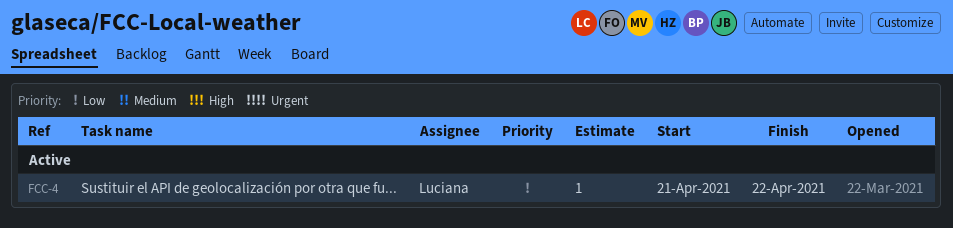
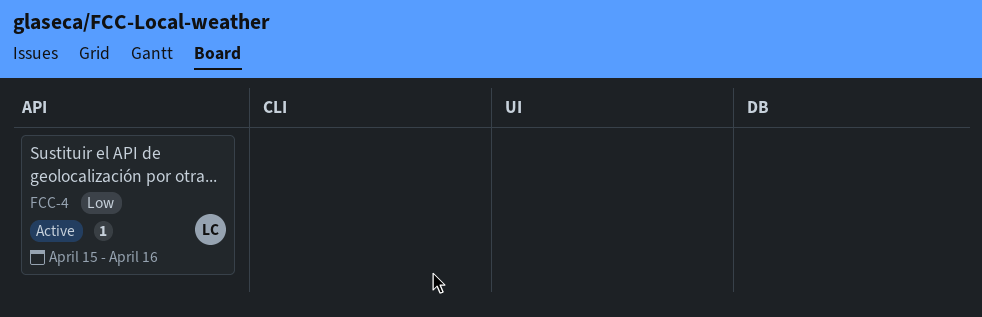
FCC-4, start: Apr 21 -> Apr 15
FCC-4, due: Apr 22 -> Apr 16

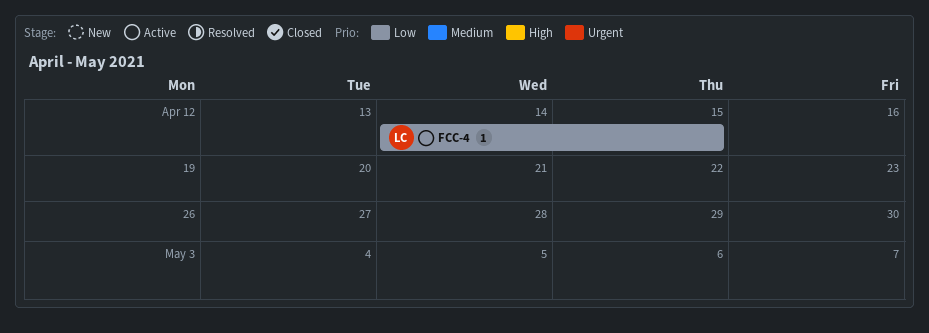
FCC-4, start: Apr 15 -> Apr 14
FCC-4, due: Apr 16 -> Apr 15

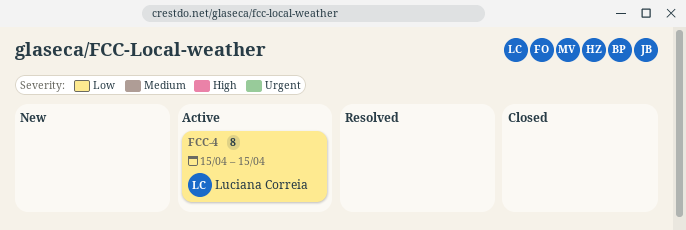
FCC-4, estimate: 1 -> 8
FCC-4, start: Apr 14 -> Apr 15

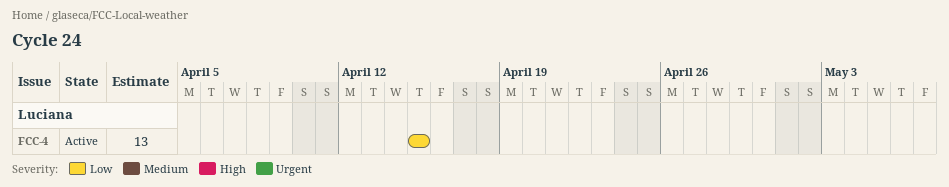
FCC-4, estimate: 8 -> 13

